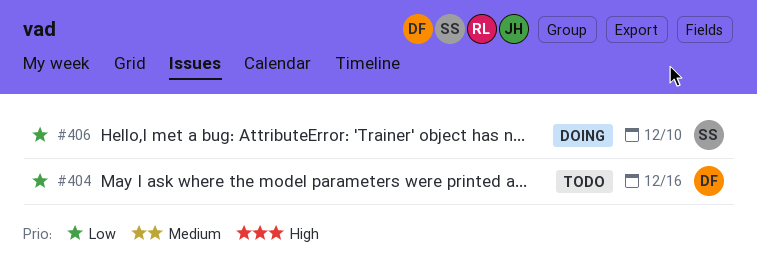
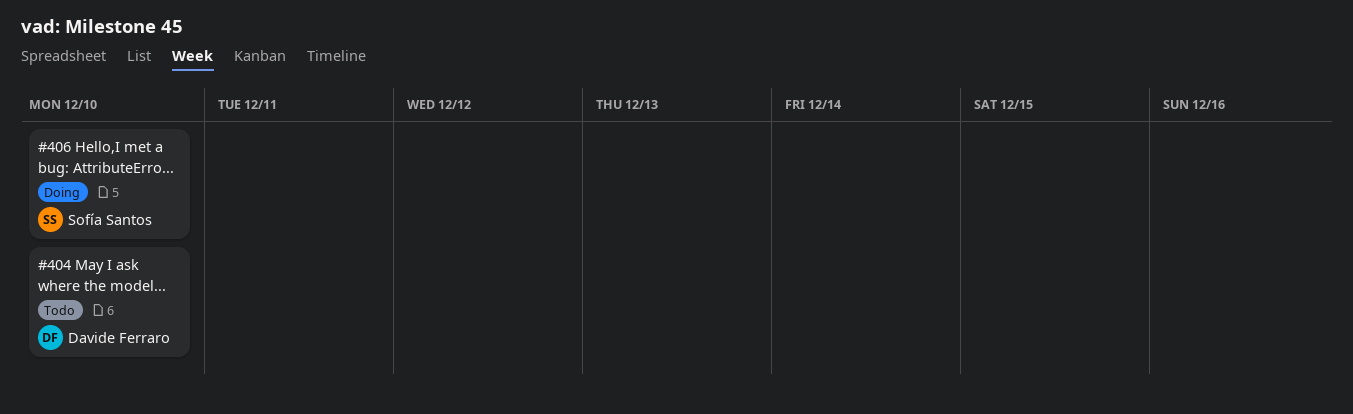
#404, due: Dec 16 -> Dec 10

